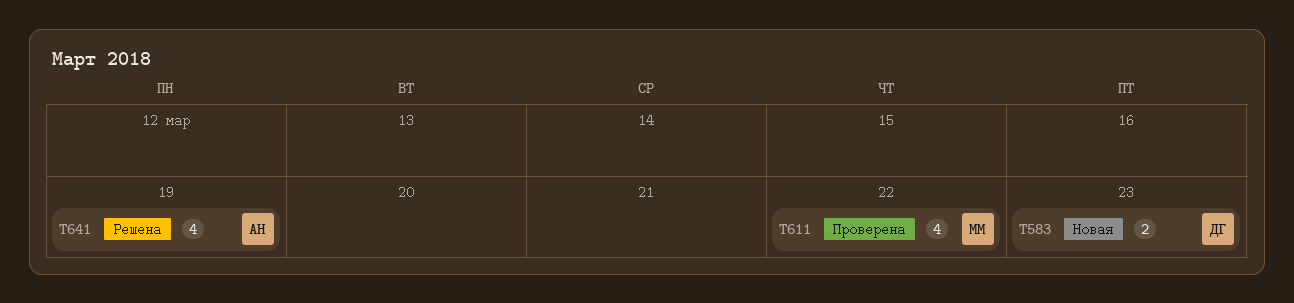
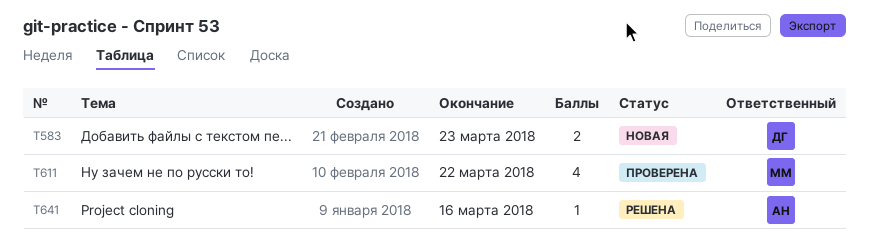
T641, estimate: 4 -> 1
T641, due: Mar 19 -> Mar 16

